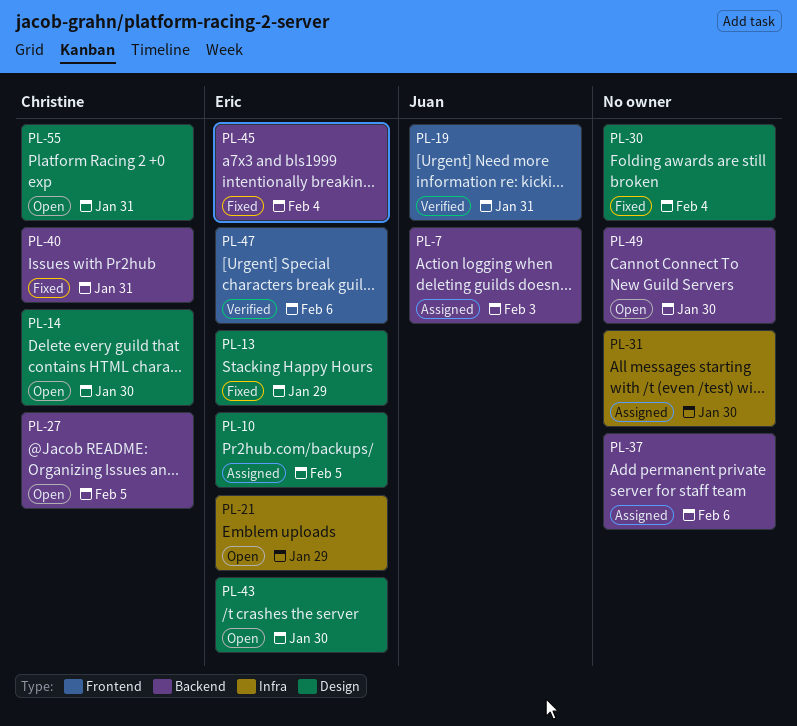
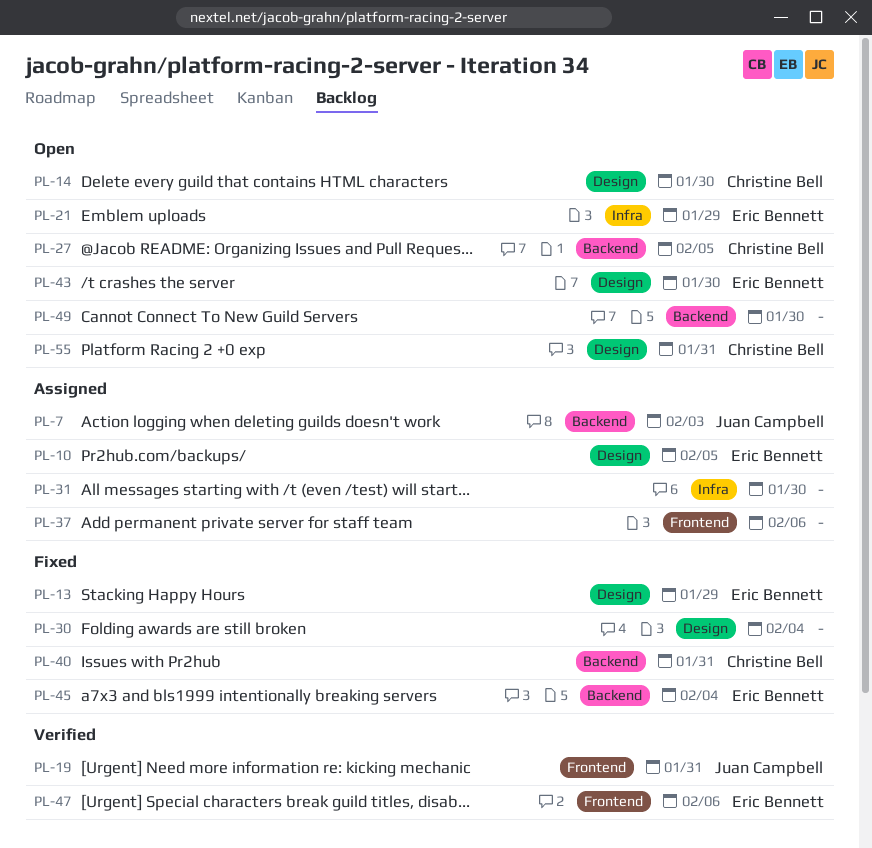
PL-37, label: Backend -> Frontend

